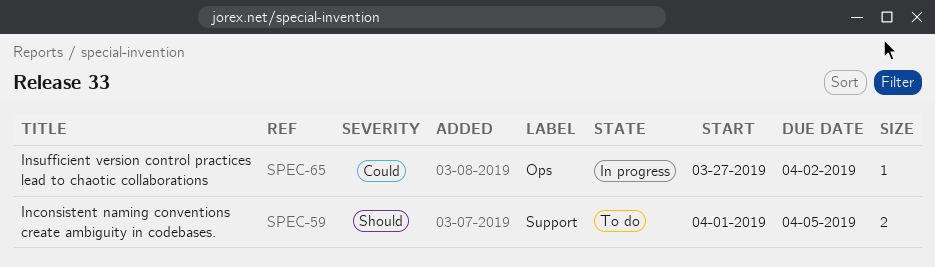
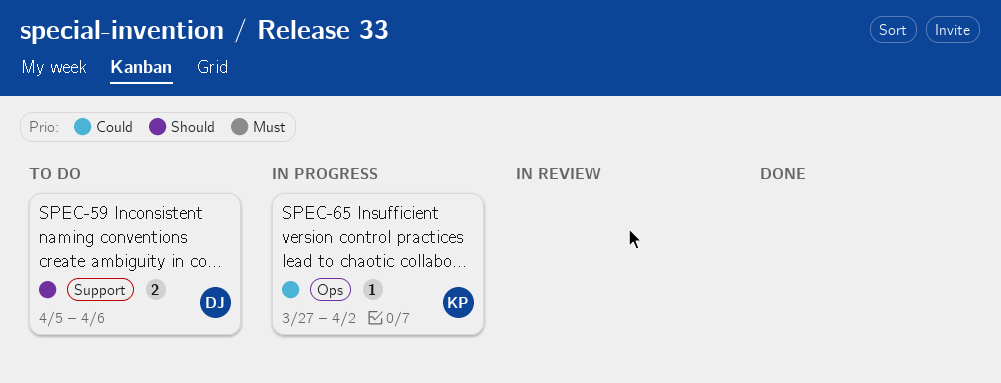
SPEC-59, start: Apr 1 -> Apr 5
SPEC-59, due: Apr 5 -> Apr 6

